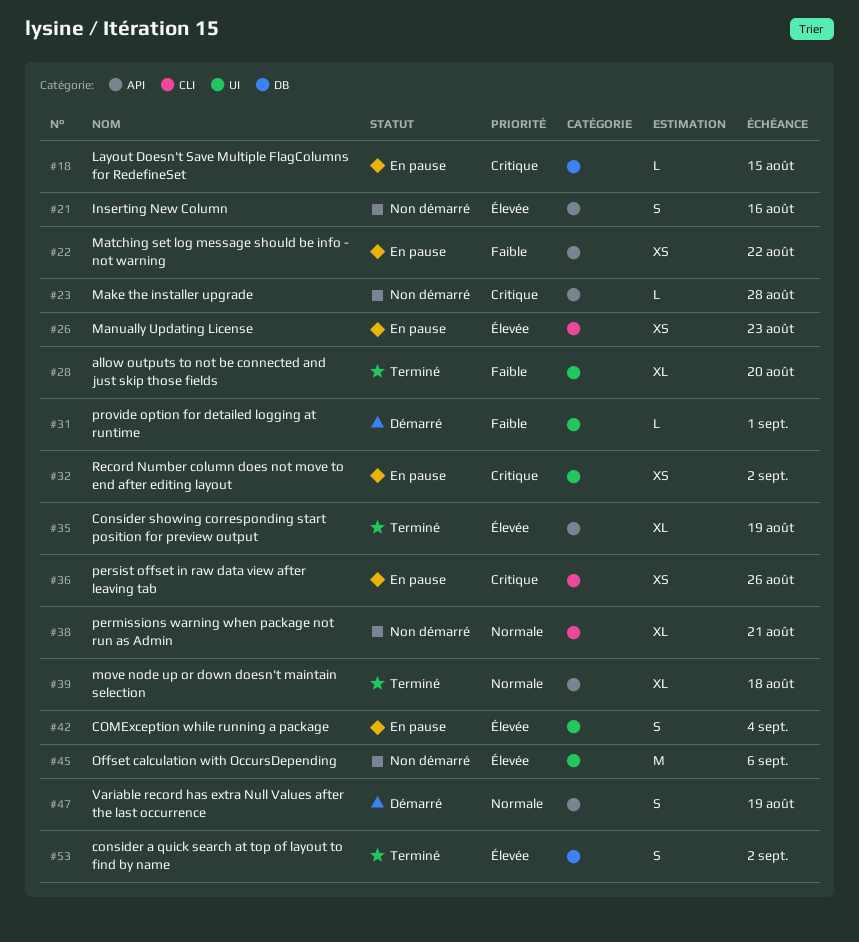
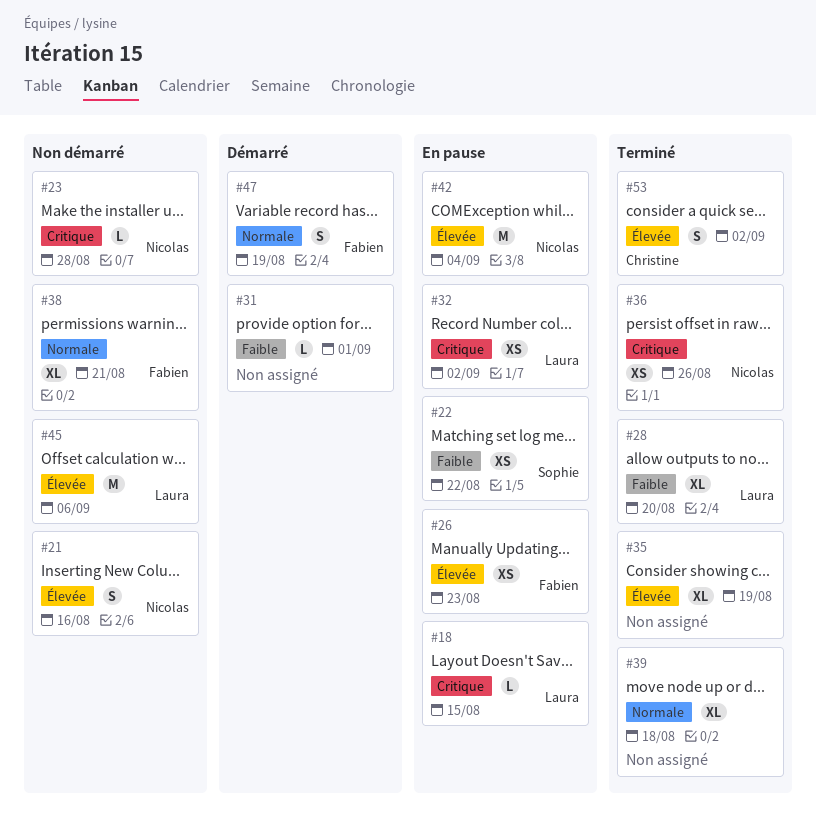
#36, status: En pause -> Terminé
#42, estimate: S -> M

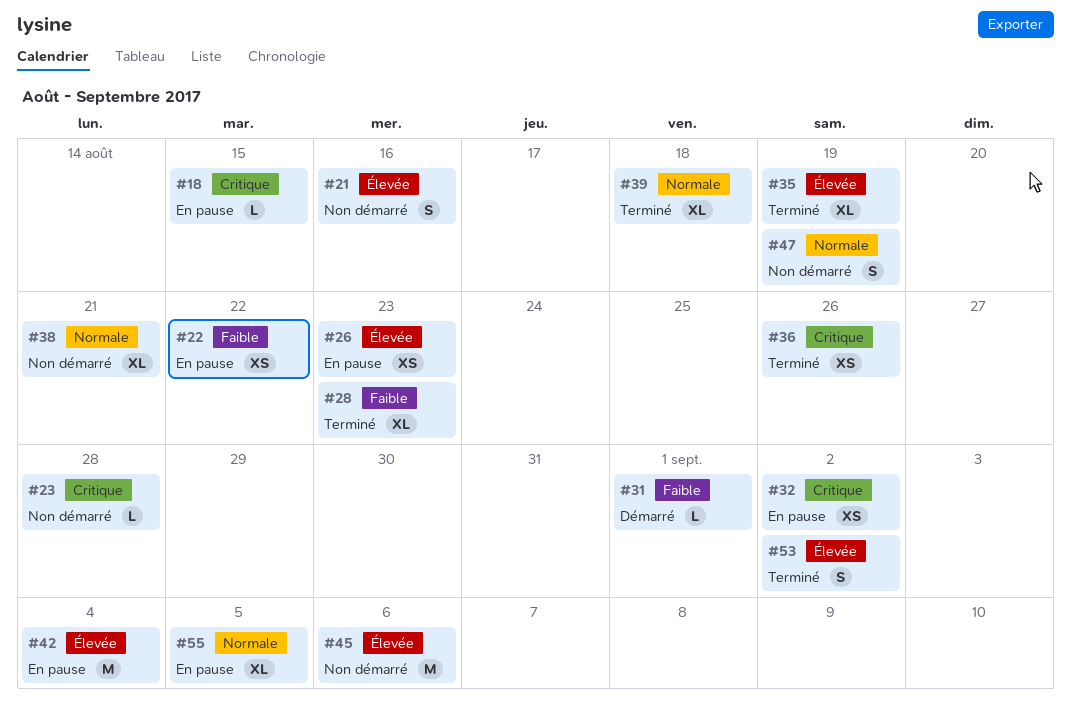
#28, due: Aug 20 -> Aug 23
#47, status: Démarré -> Non démarré
#55: none -> present

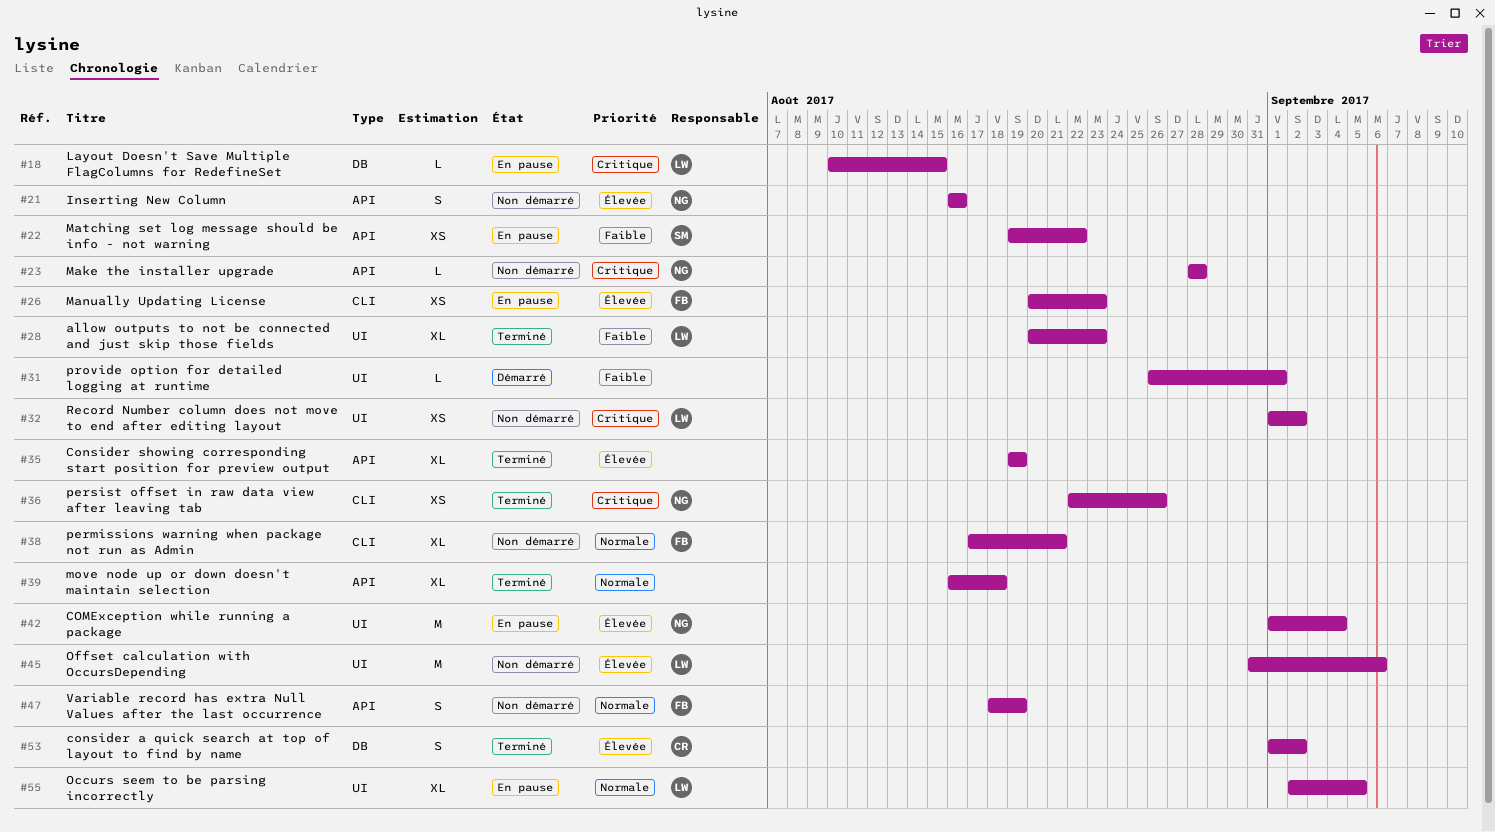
#32, status: En pause -> Non démarré

